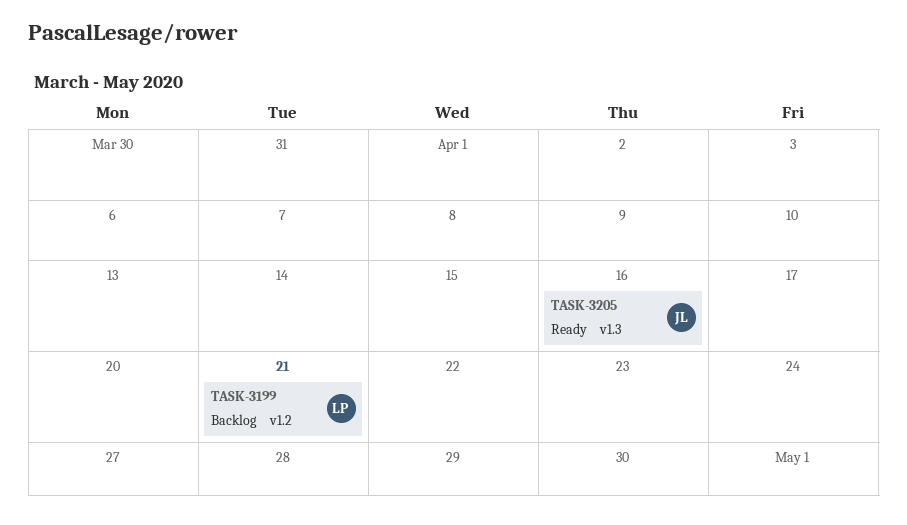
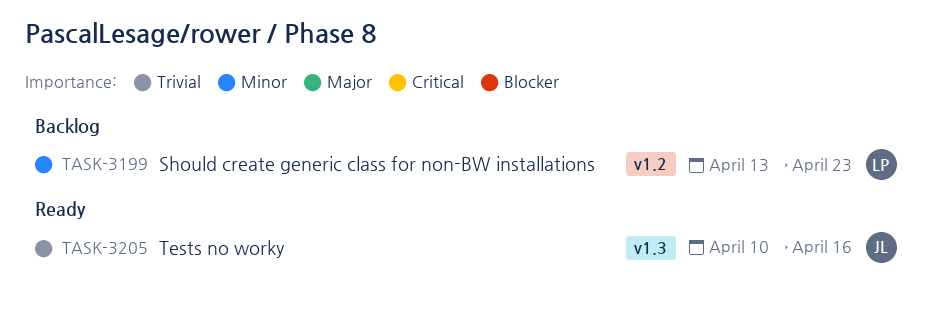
TASK-3199, due: Apr 21 -> Apr 23

